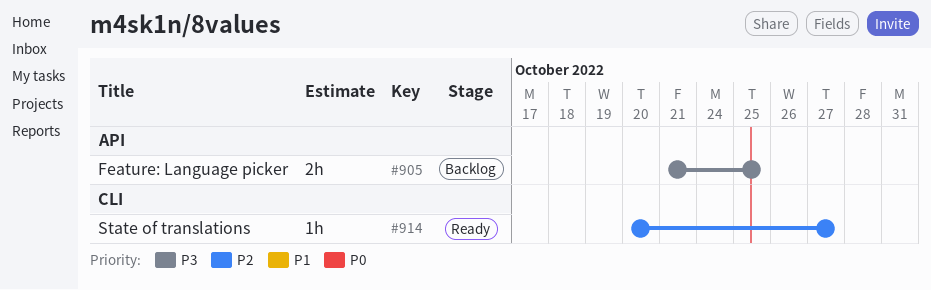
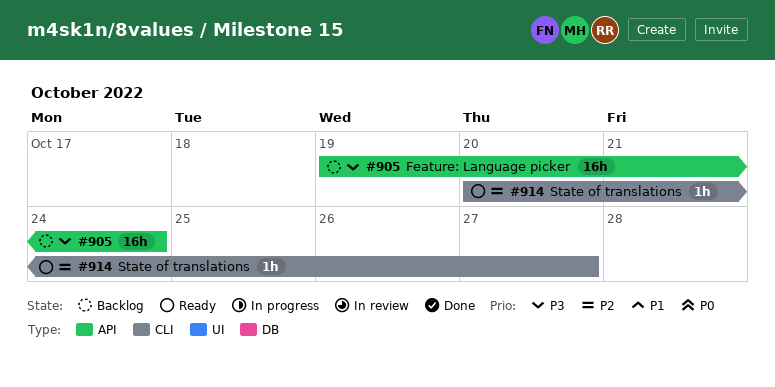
#905, estimate: 2h -> 16h
#905, start: Oct 21 -> Oct 19
#905, due: Oct 25 -> Oct 24

